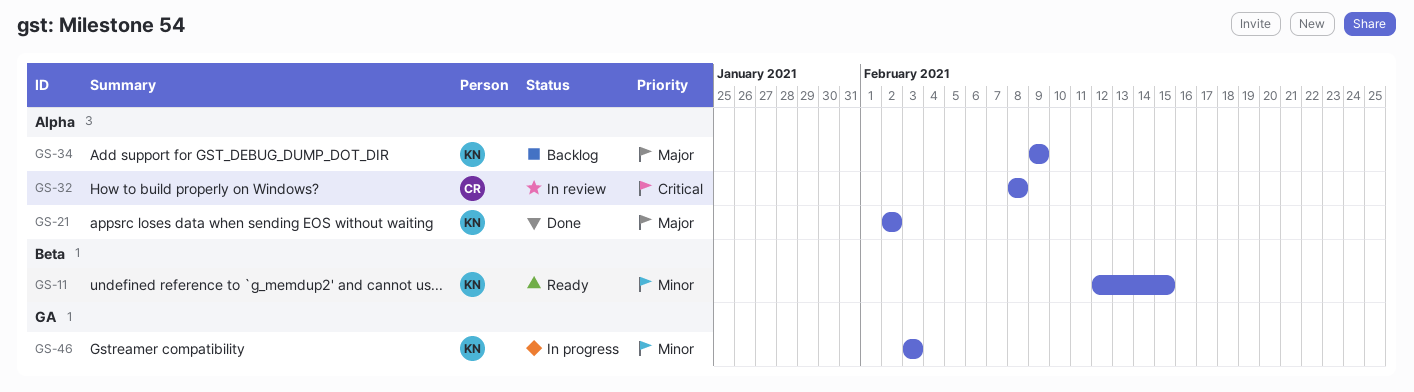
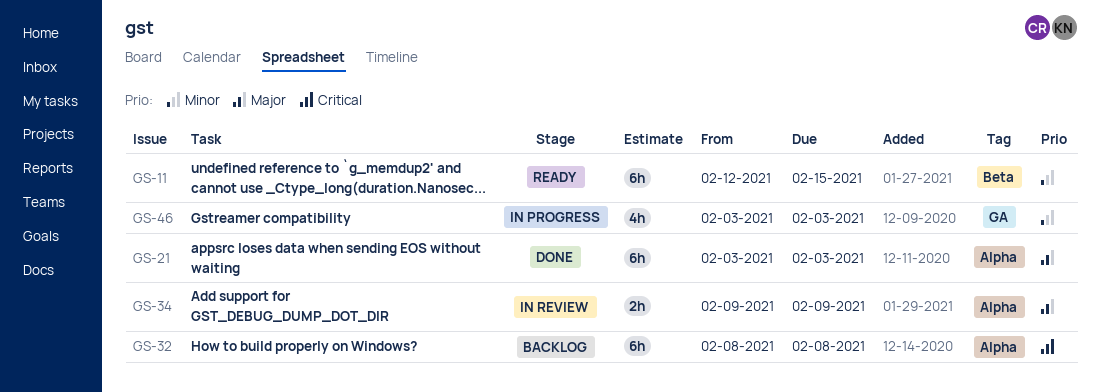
GS-21, start: Feb 2 -> Feb 3
GS-21, due: Feb 2 -> Feb 3
GS-32, status: In review -> Backlog
GS-34, status: Backlog -> In review

